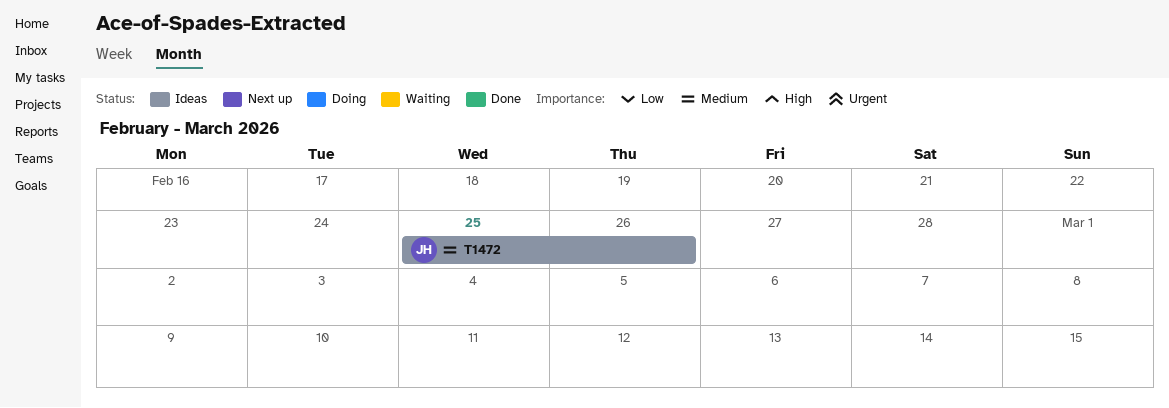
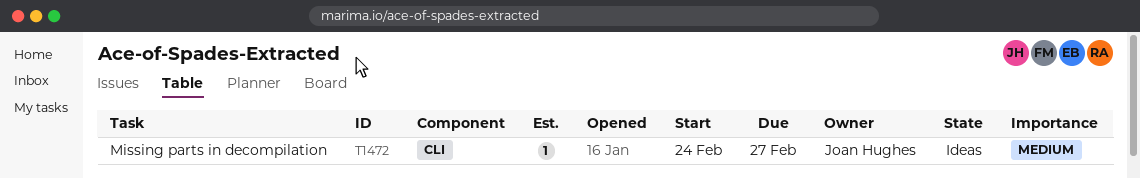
T1472, start: Feb 25 -> Feb 24
T1472, due: Feb 26 -> Feb 27

